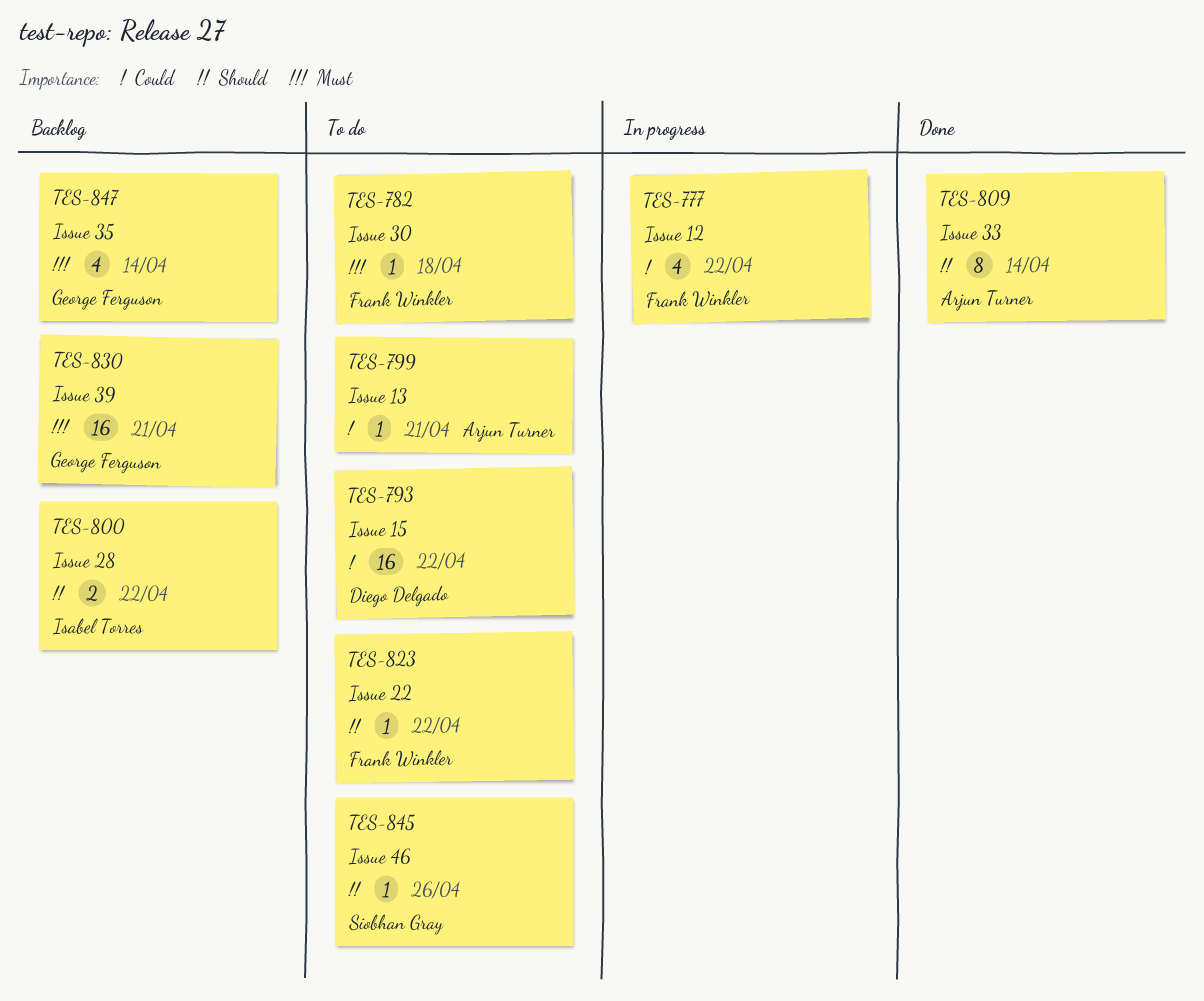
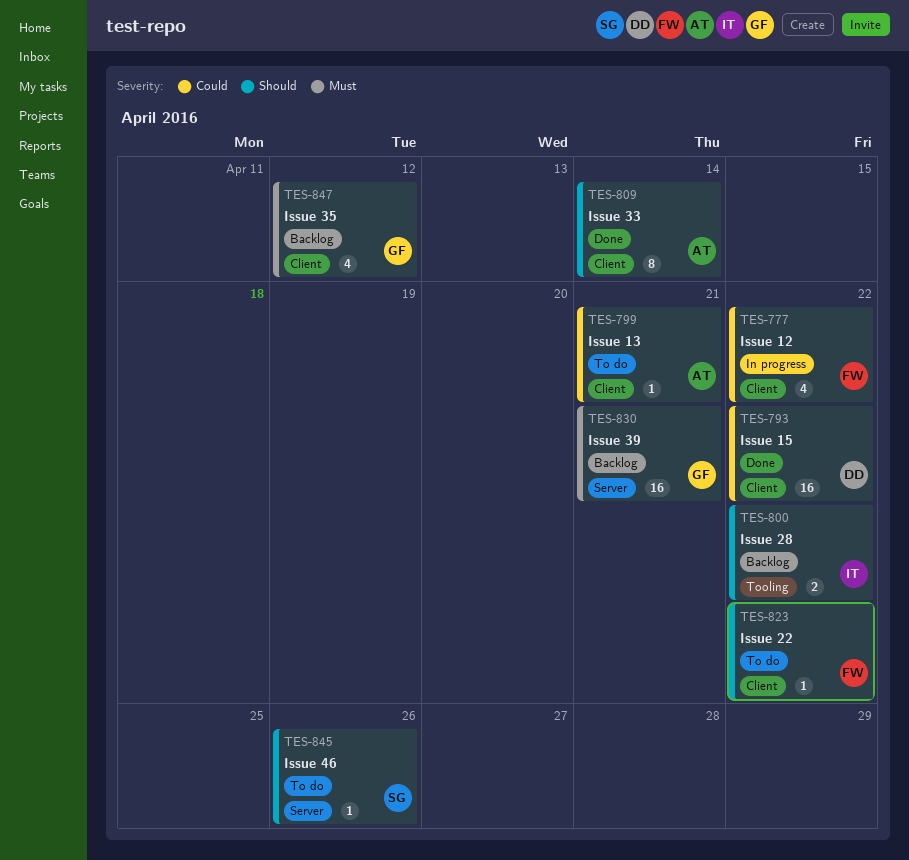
TES-782: present -> none
TES-793, status: To do -> Done
TES-847, due: Apr 14 -> Apr 12

